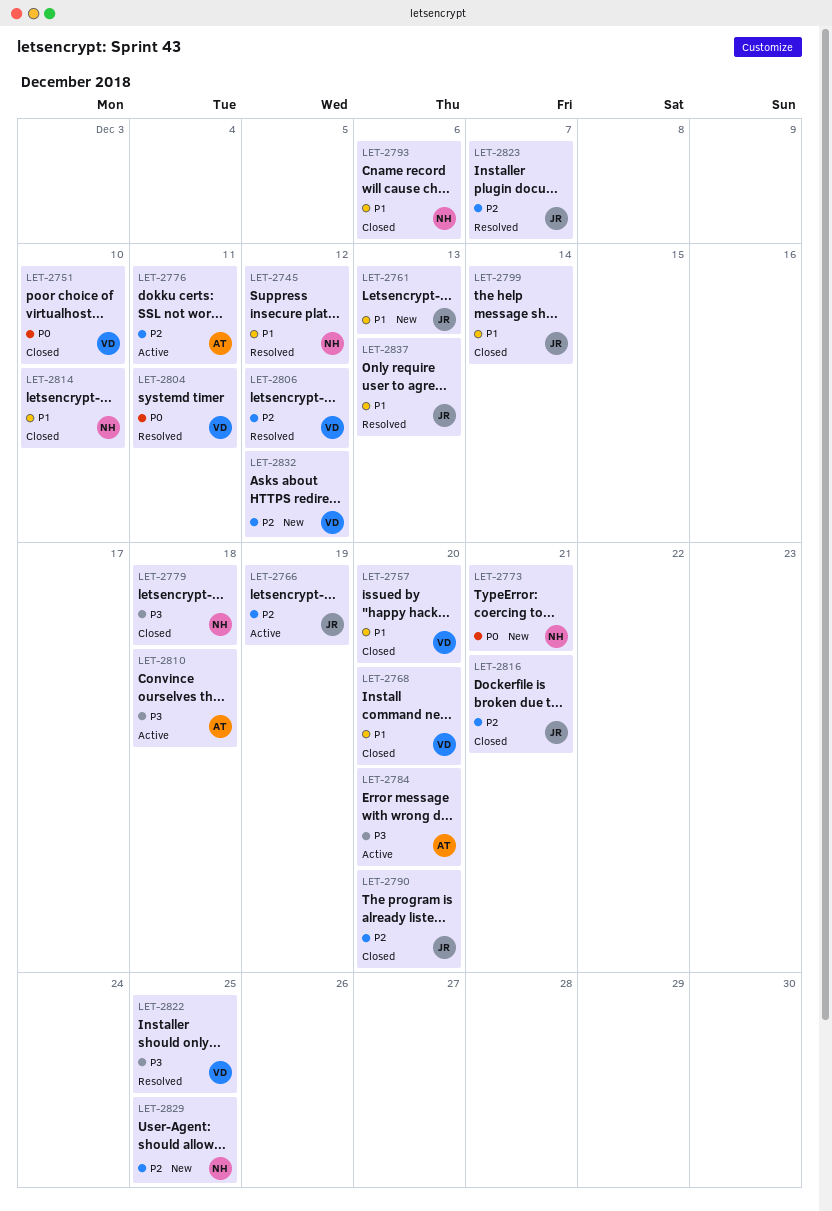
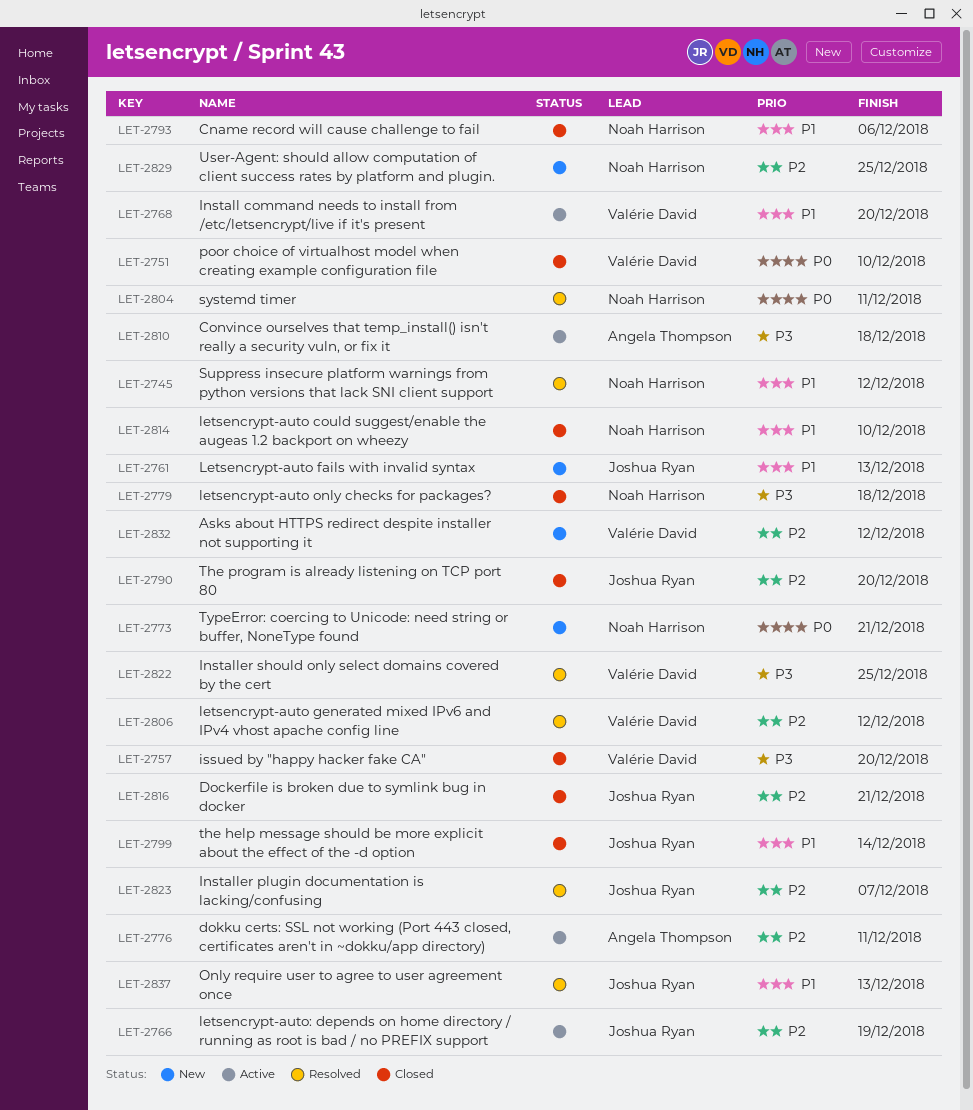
LET-2757, priority: P1 -> P3
LET-2768, status: Closed -> Active
LET-2784: present -> none
LET-2804, owner: Valérie David -> Noah Harrison

